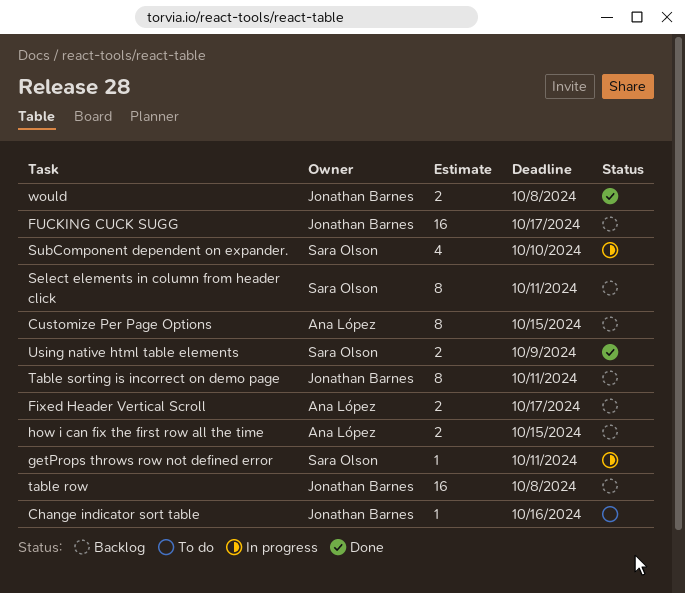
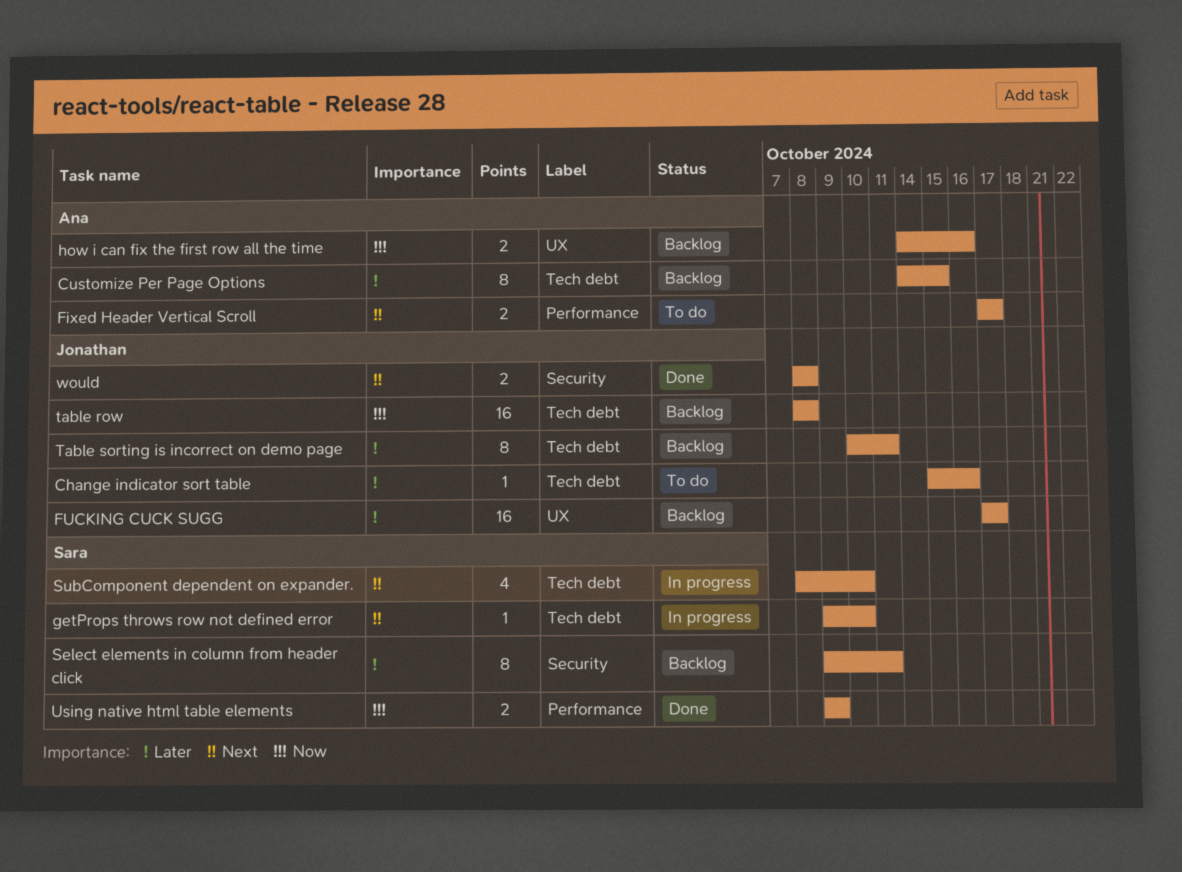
Fixed Header Vertical Scroll, status: Backlog -> To do
getProps throws row not defined error, due: Oct 11 -> Oct 10
how i can fix the first row all the time, due: Oct 15 -> Oct 16

